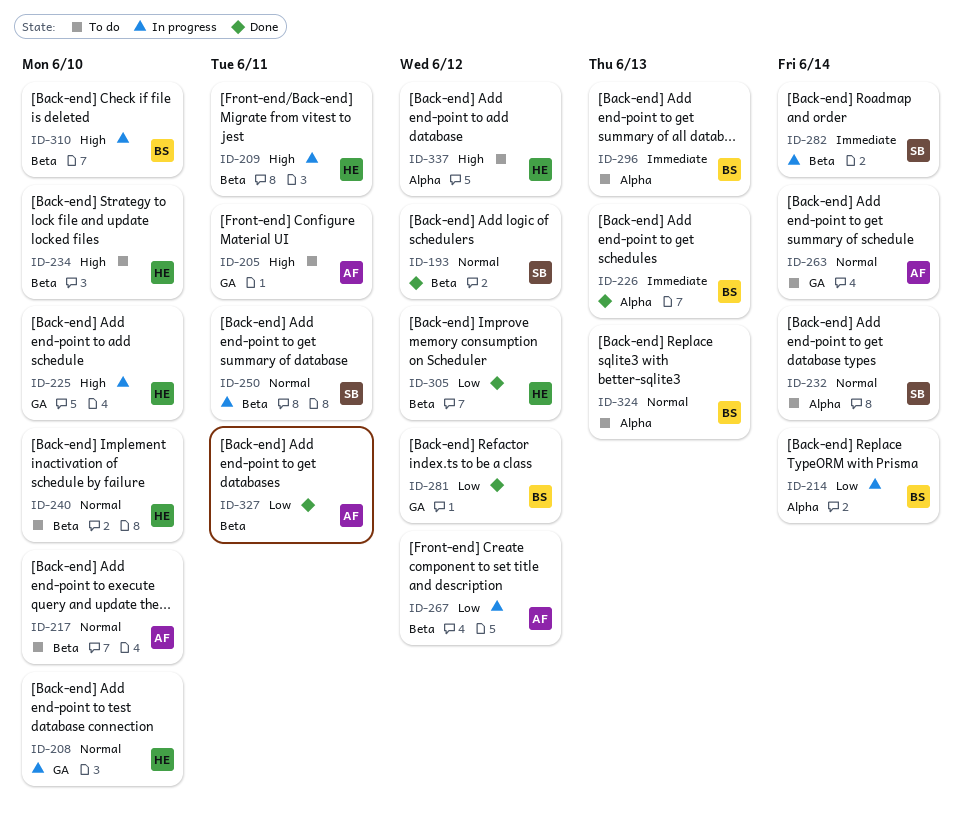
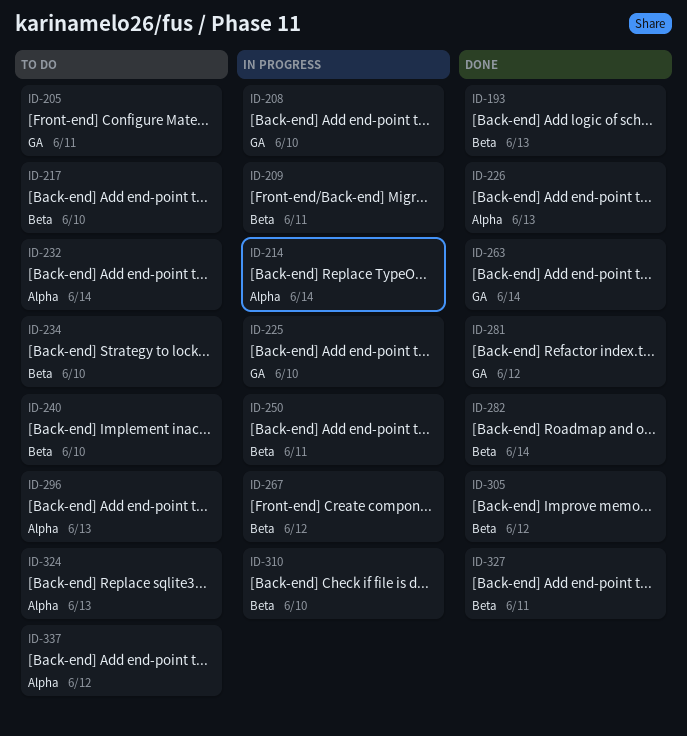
ID-193, due: Jun 12 -> Jun 13
ID-263, status: To do -> Done
ID-282, status: In progress -> Done

